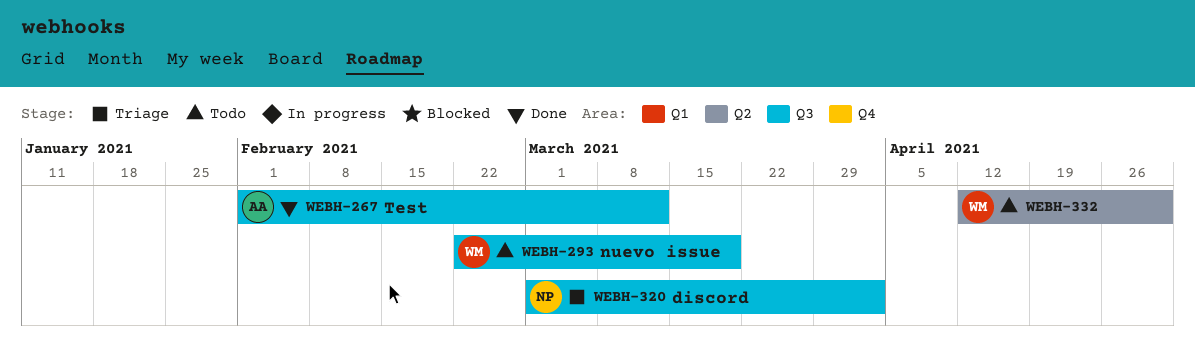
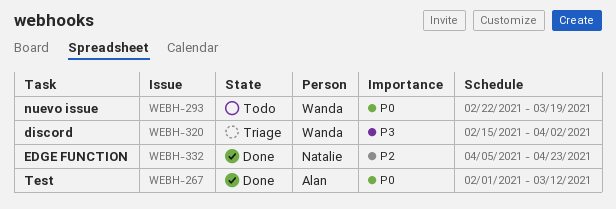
WEBH-320, owner: Natalie -> Wanda
WEBH-320, start: Mar 1 -> Feb 15
WEBH-332, status: Todo -> Done
WEBH-332, owner: Wanda -> Natalie
WEBH-332, start: Apr 12 -> Apr 5
WEBH-332, due: Apr 30 -> Apr 23

